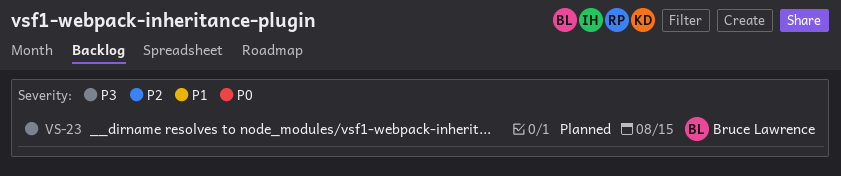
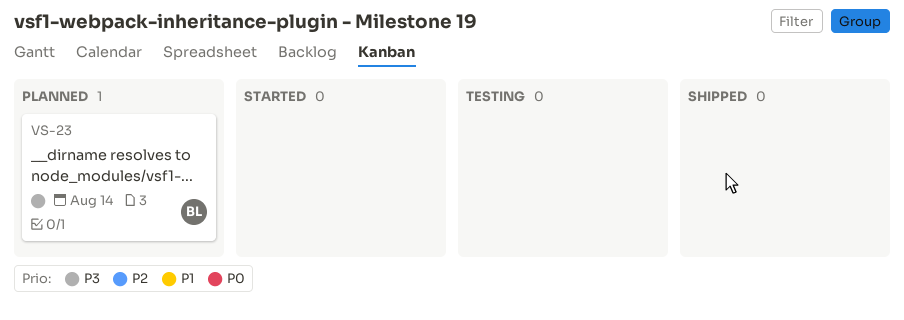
VS-23, due: Aug 15 -> Aug 14

